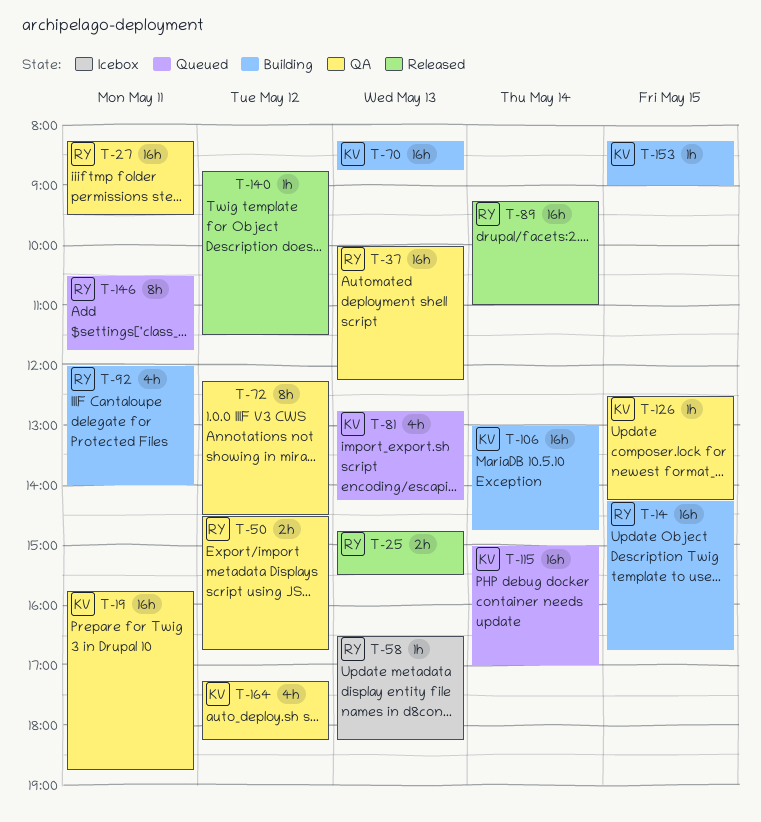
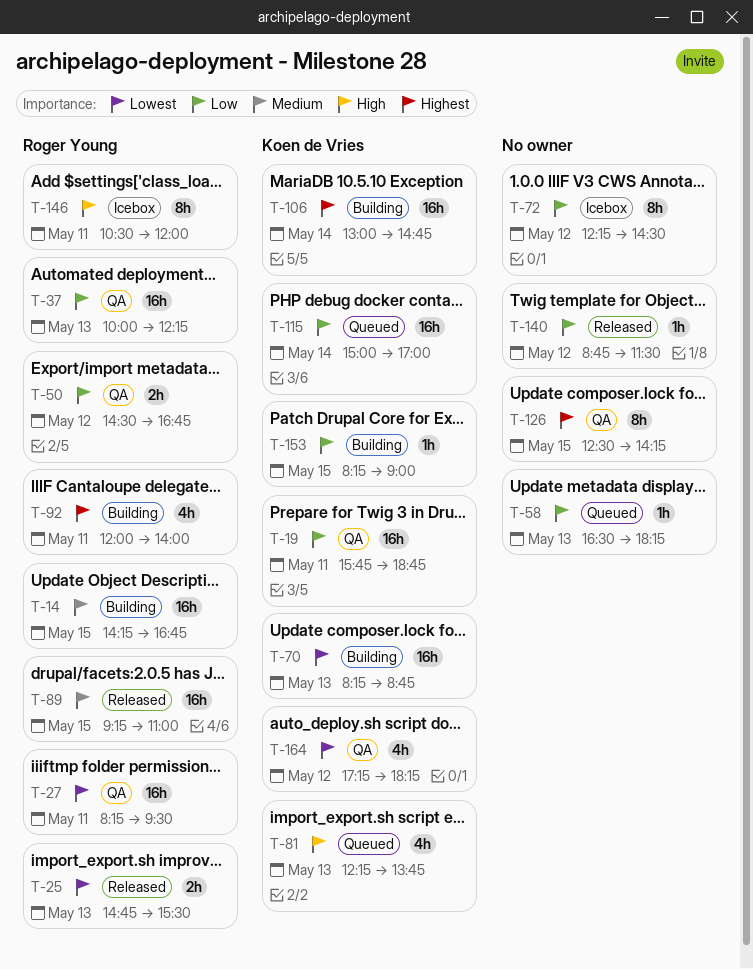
T-58, status: Icebox -> Queued
T-58, owner: Roger Young -> none
T-72, status: QA -> Icebox
T-81, begins: 12:45 -> 12:15
T-81, ends: 14:15 -> 13:45
T-89, day: May 14 -> May 15
T-126, owner: Koen de Vries -> none
T-126, estimate: 1h -> 8h
T-146, status: Queued -> Icebox
T-146, ends: 11:45 -> 12:00

